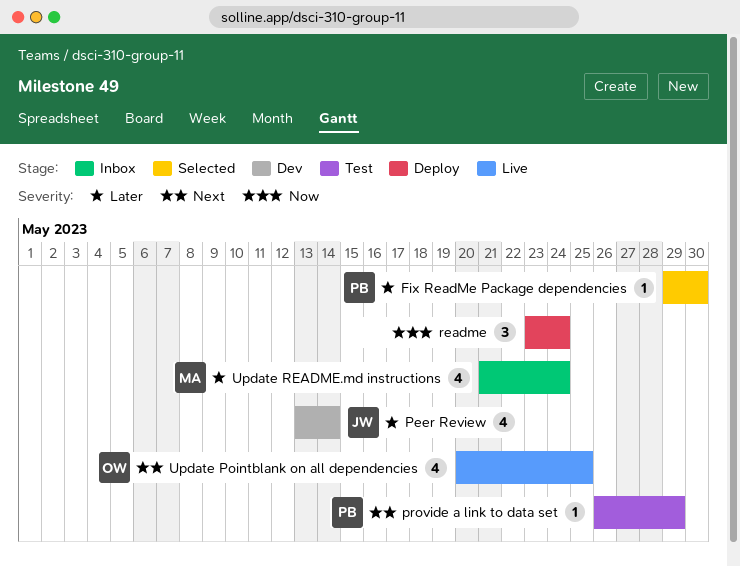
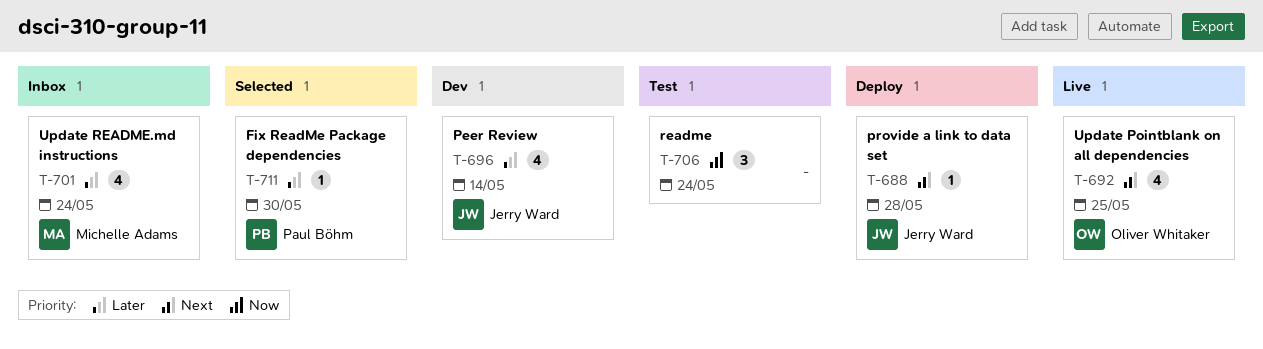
provide a link to data set, status: Test -> Deploy
provide a link to data set, owner: Paul Böhm -> Jerry Ward
provide a link to data set, due: May 29 -> May 28
readme, status: Deploy -> Test

